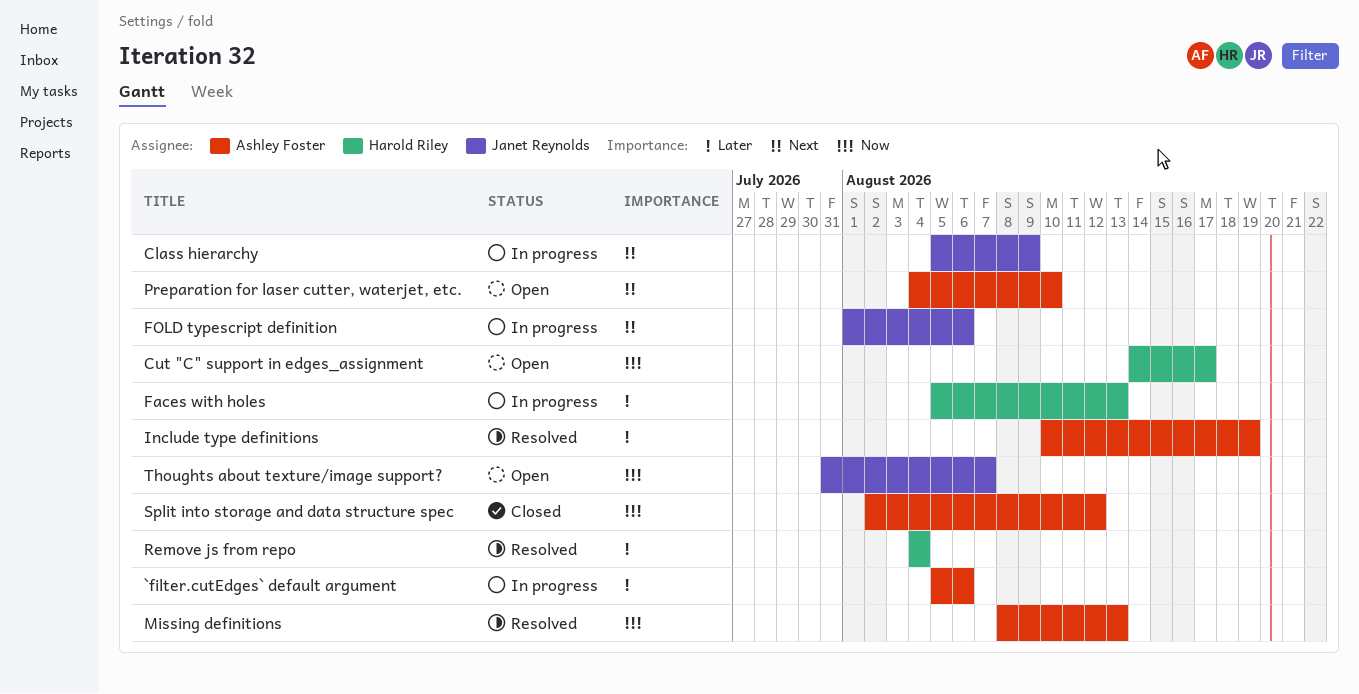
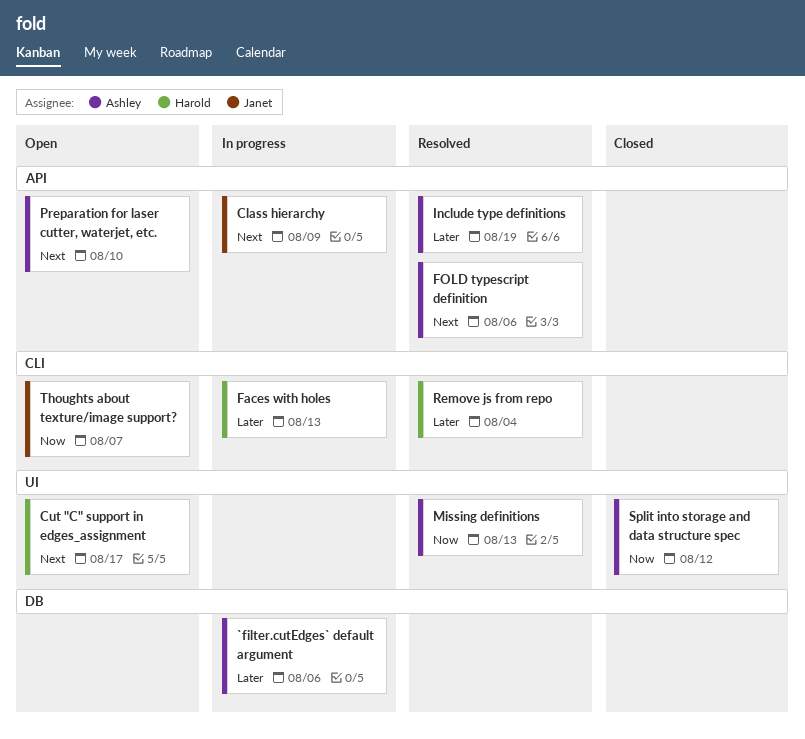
Cut "C" support in edges_assignment, priority: Now -> Next
FOLD typescript definition, status: In progress -> Resolved
FOLD typescript definition, owner: Janet Reynolds -> Ashley Foster

